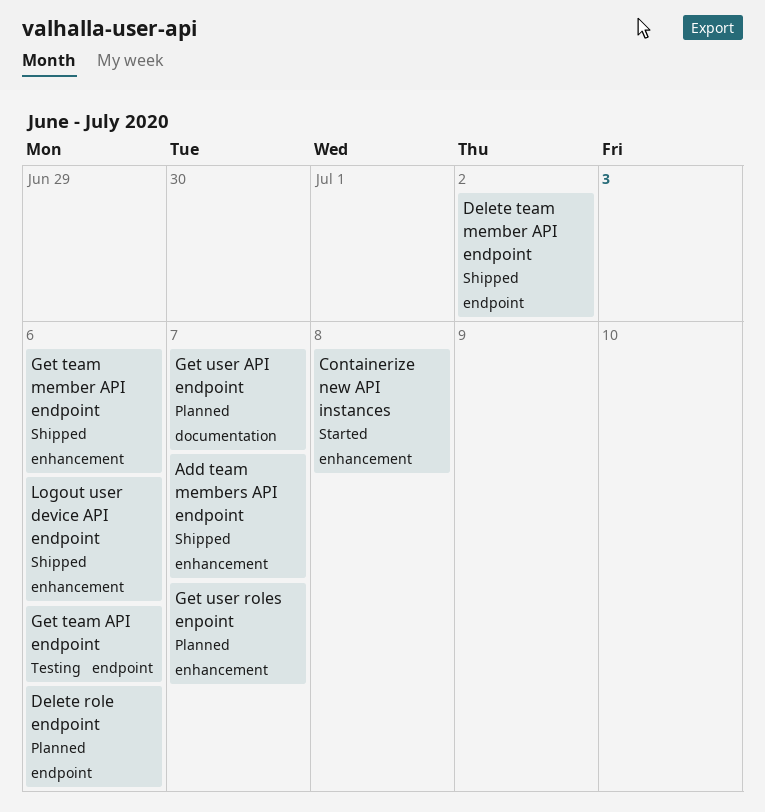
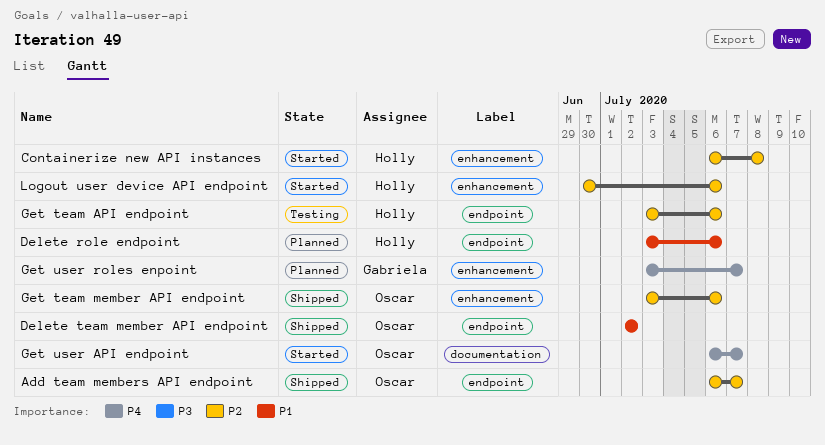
Add team members API endpoint, label: enhancement -> endpoint
Get user API endpoint, status: Planned -> Started
Logout user device API endpoint, status: Shipped -> Started

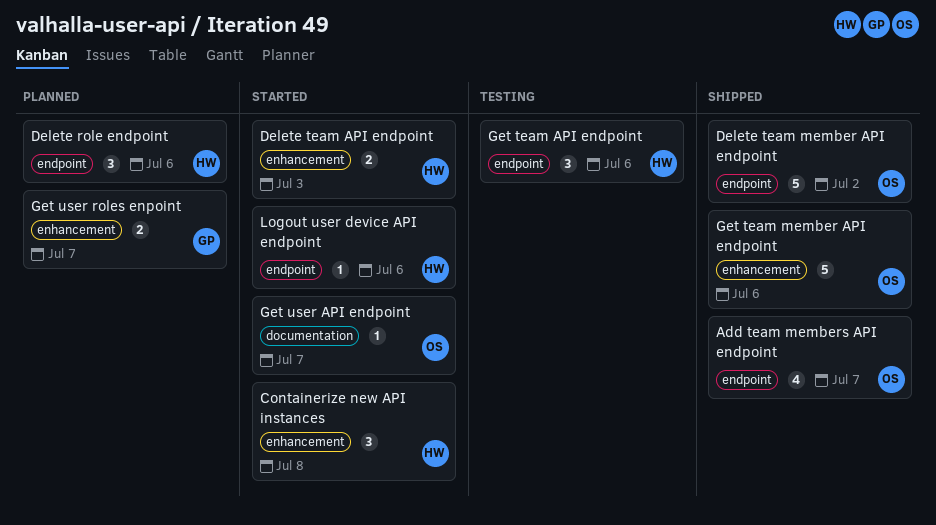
Delete team API endpoint: none -> present
Logout user device API endpoint, label: enhancement -> endpoint

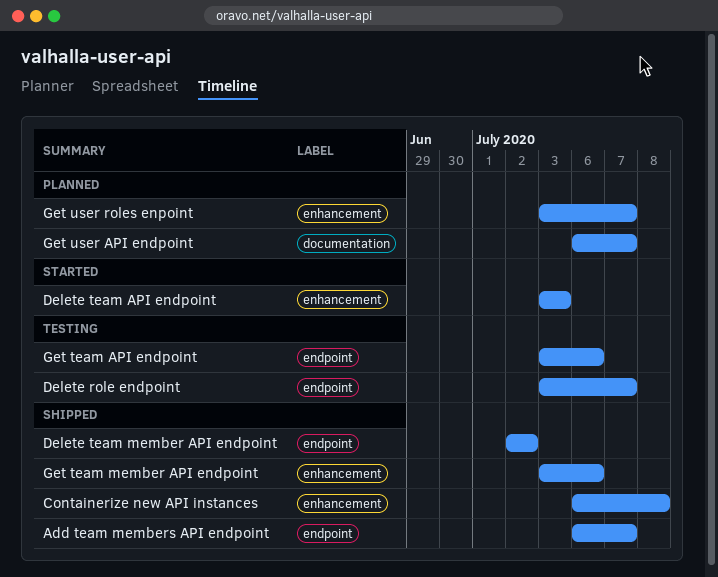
Containerize new API instances, status: Started -> Shipped
Delete role endpoint, status: Planned -> Testing
Delete role endpoint, due: Jul 6 -> Jul 7
Get user API endpoint, status: Started -> Planned
Logout user device API endpoint: present -> none

